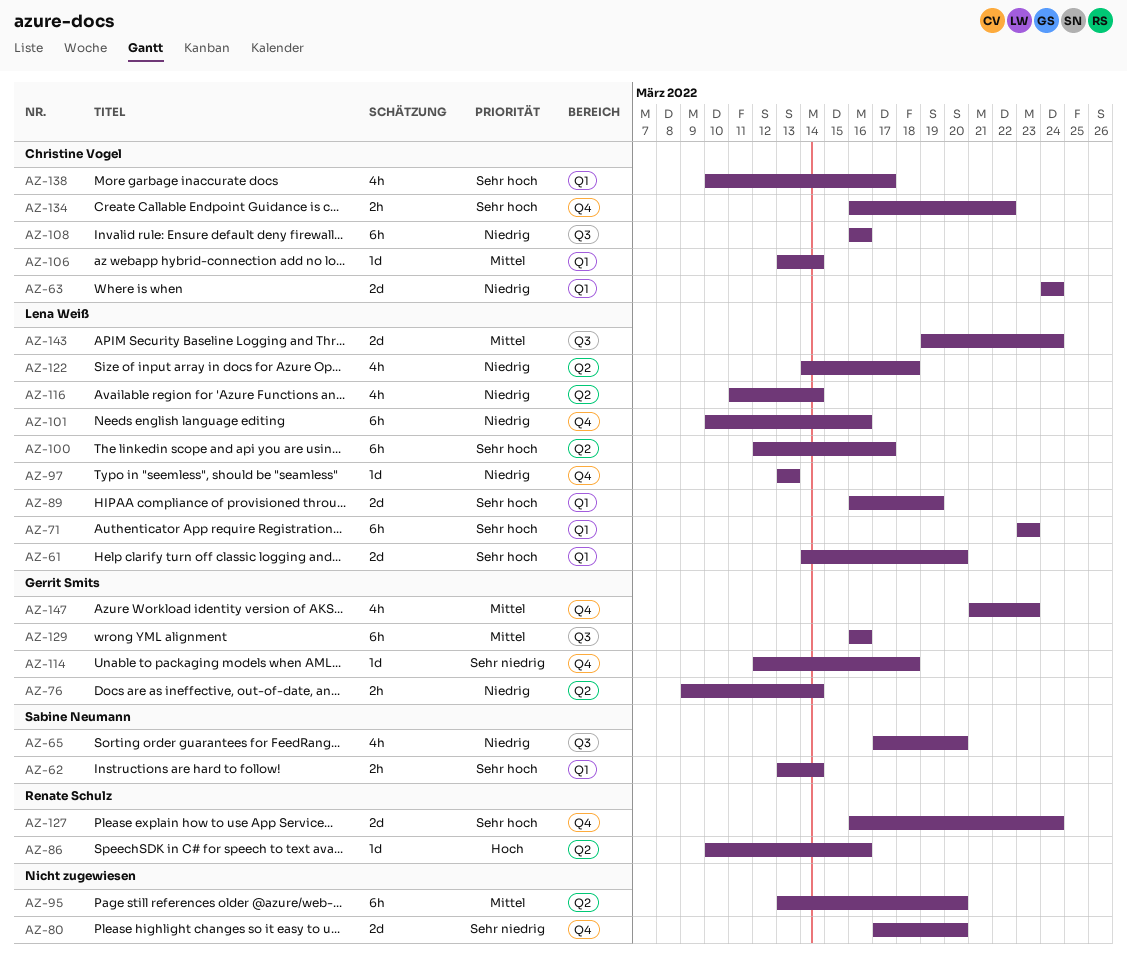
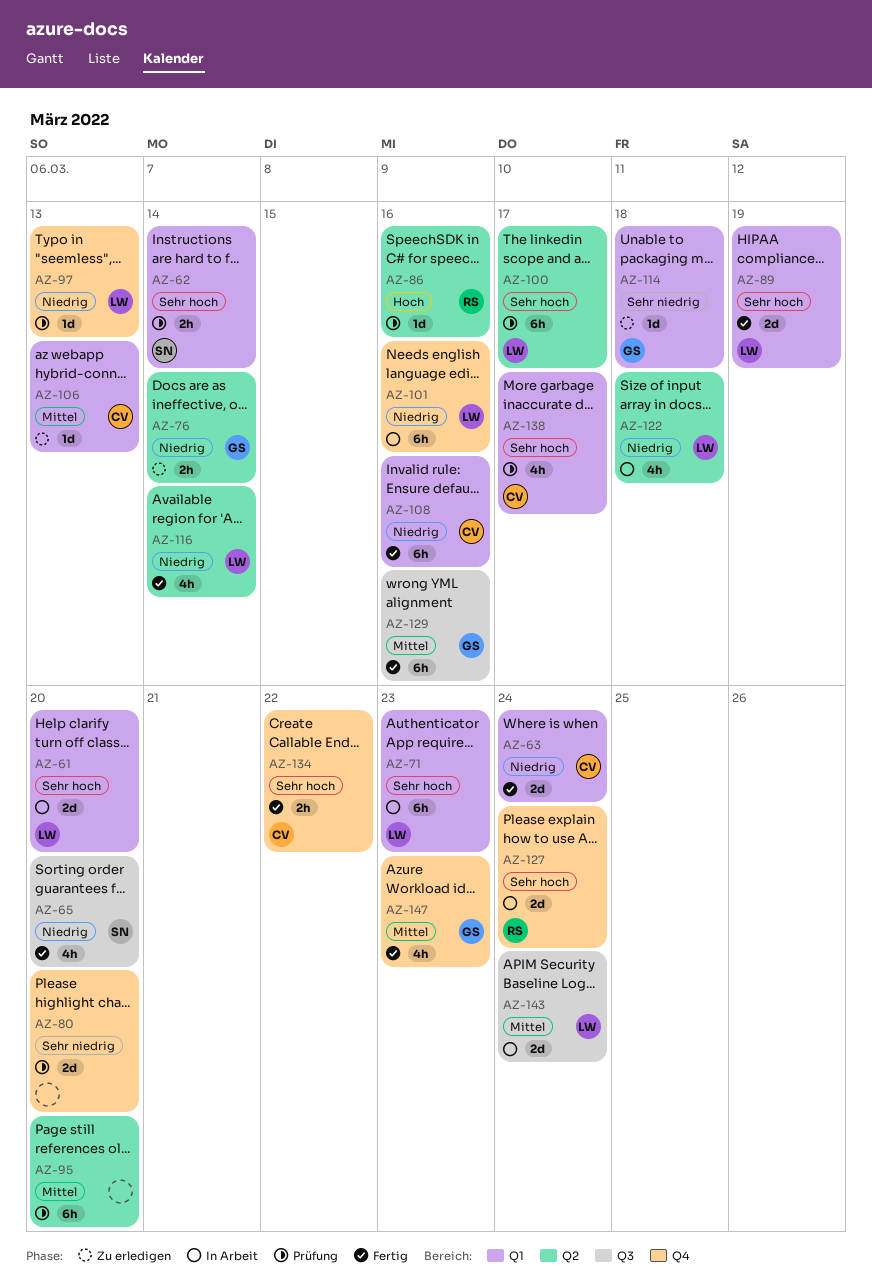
AZ-106, due: Mar 14 -> Mar 13
AZ-108, label: Q3 -> Q1
AZ-114, label: Q4 -> Q1

